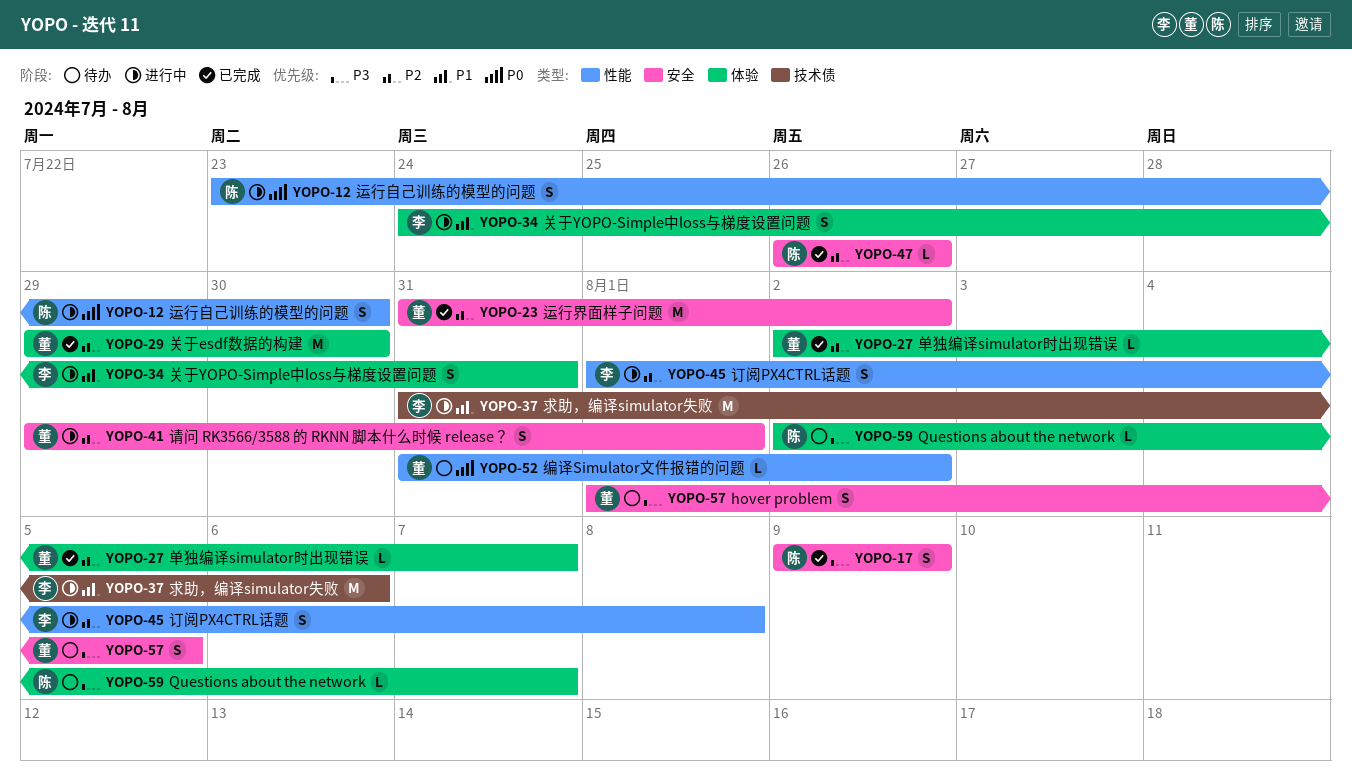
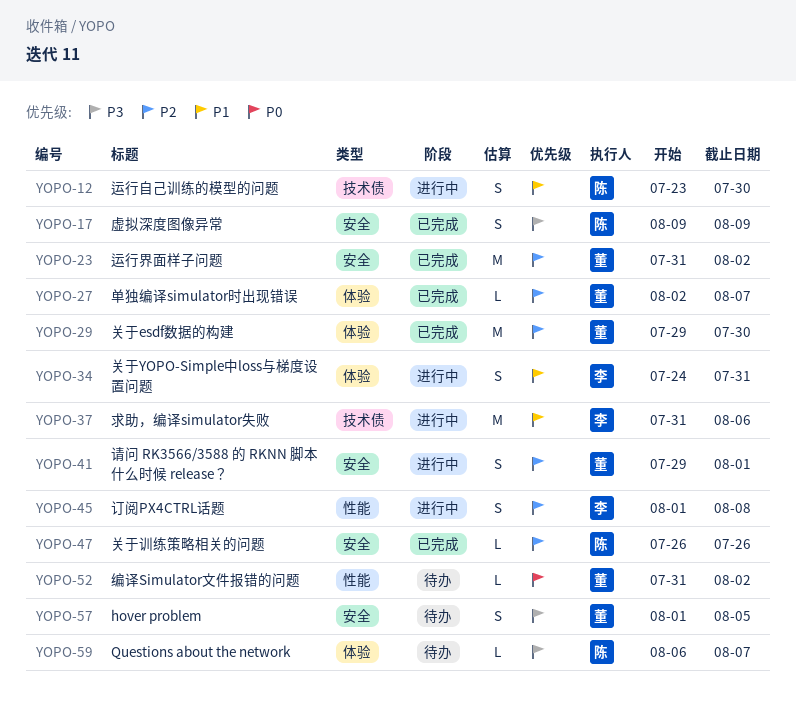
YOPO-12, priority: P0 -> P1
YOPO-12, label: 性能 -> 技术债
YOPO-59, start: Aug 2 -> Aug 6

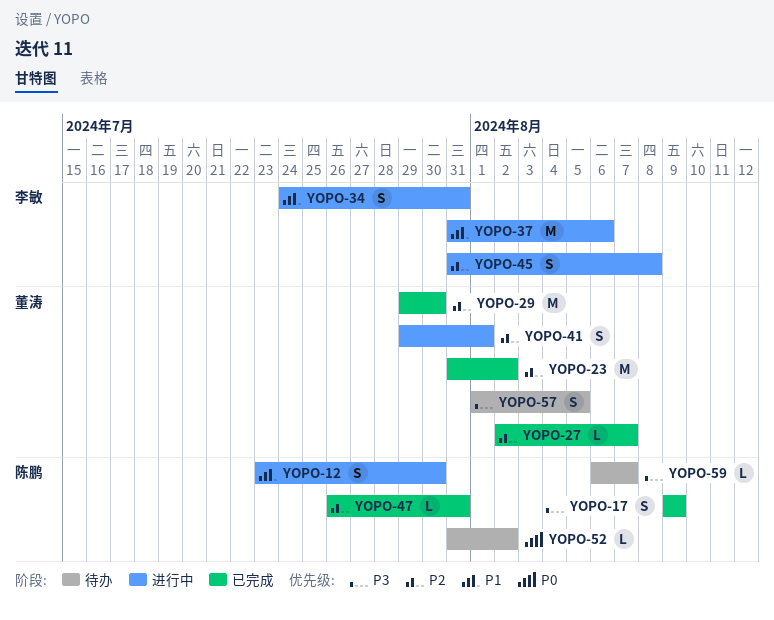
YOPO-45, start: Aug 1 -> Jul 31
YOPO-47, due: Jul 26 -> Jul 31
YOPO-52, owner: 董涛 -> 陈鹏

